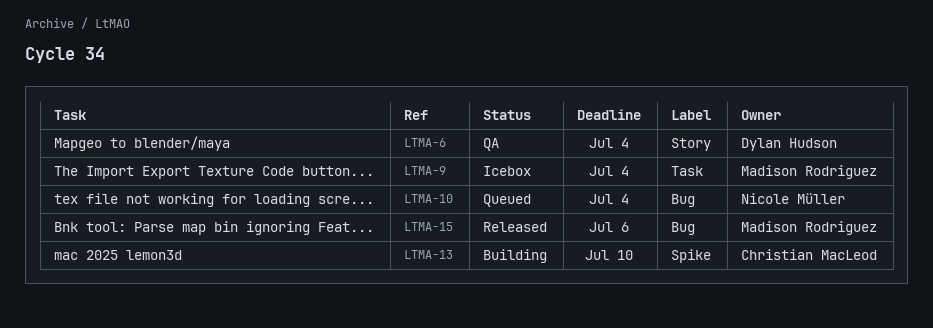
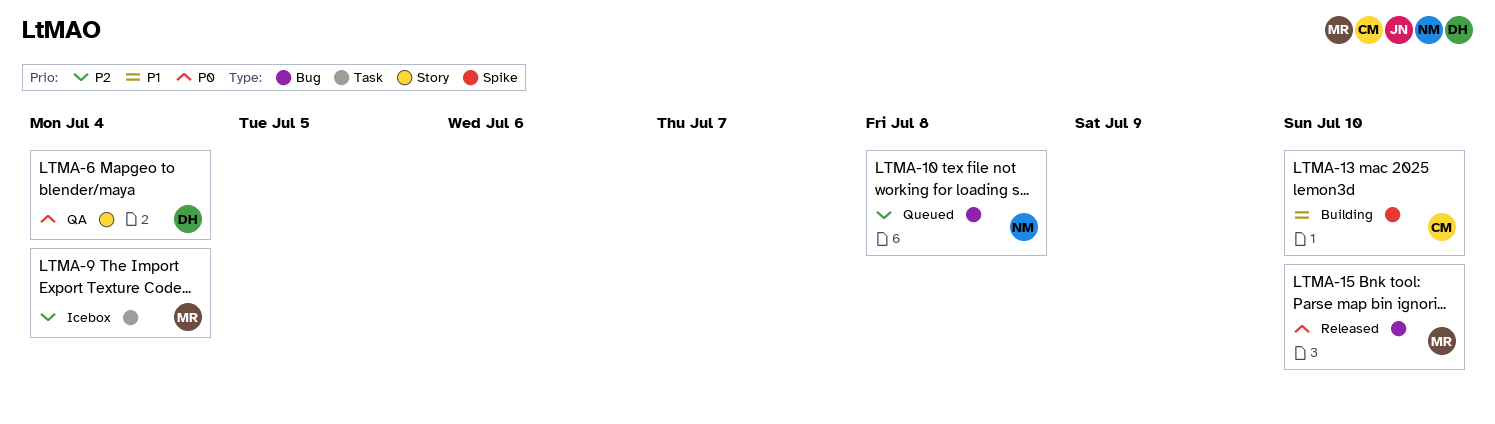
LTMA-10, due: Jul 4 -> Jul 8
LTMA-15, due: Jul 6 -> Jul 10

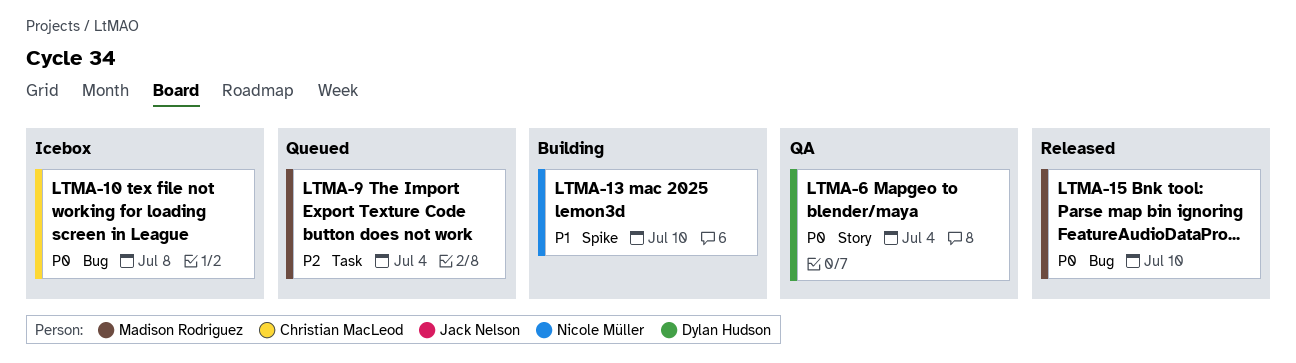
LTMA-9, status: Icebox -> Queued
LTMA-10, status: Queued -> Icebox
LTMA-10, owner: Nicole Müller -> Christian MacLeod
LTMA-10, priority: P2 -> P0
LTMA-13, owner: Christian MacLeod -> Nicole Müller

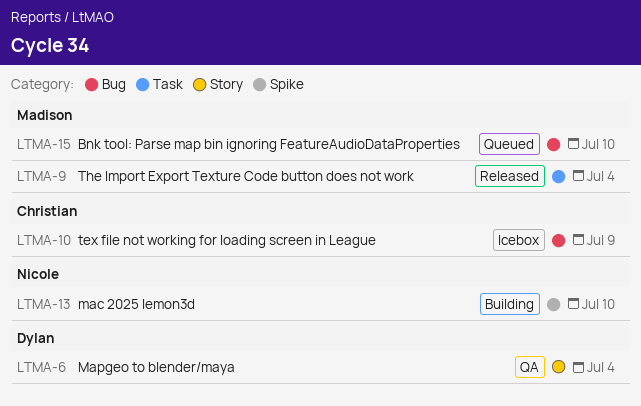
LTMA-9, status: Queued -> Released
LTMA-10, due: Jul 8 -> Jul 9
LTMA-15, status: Released -> Queued

